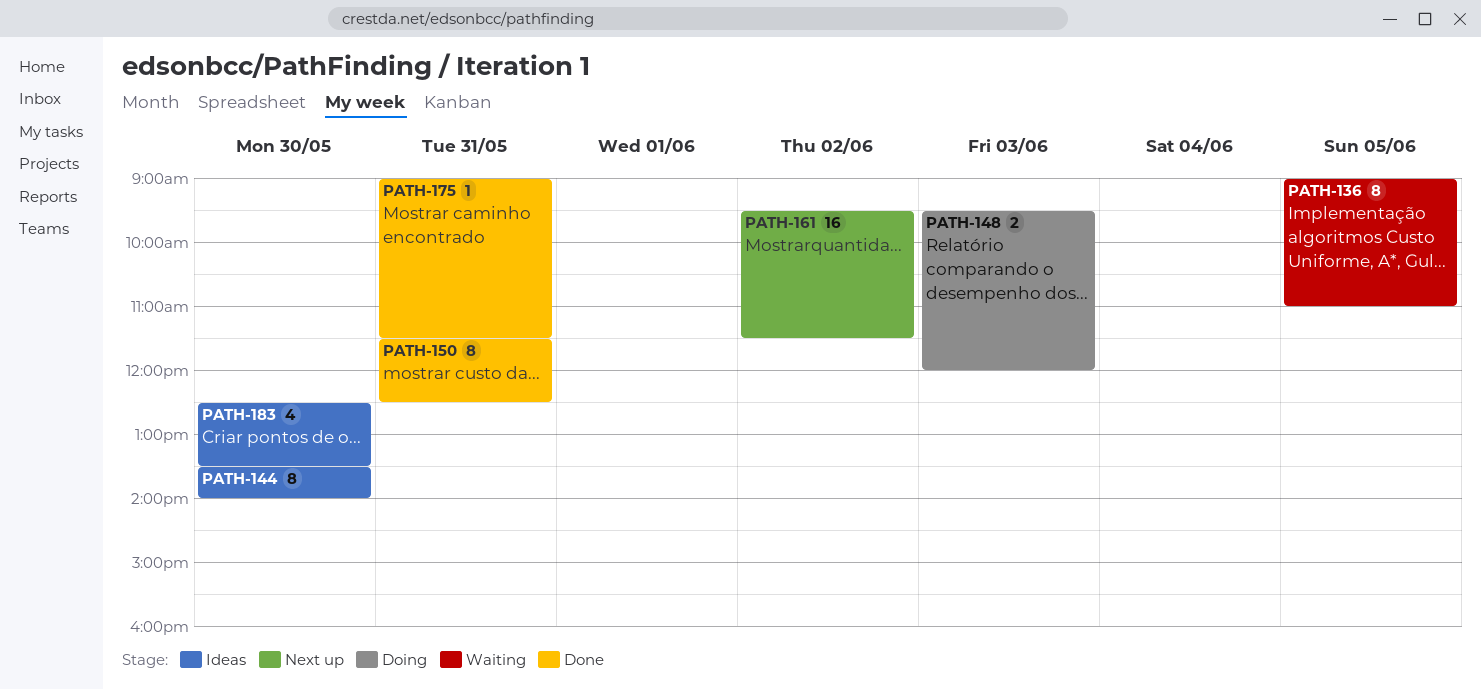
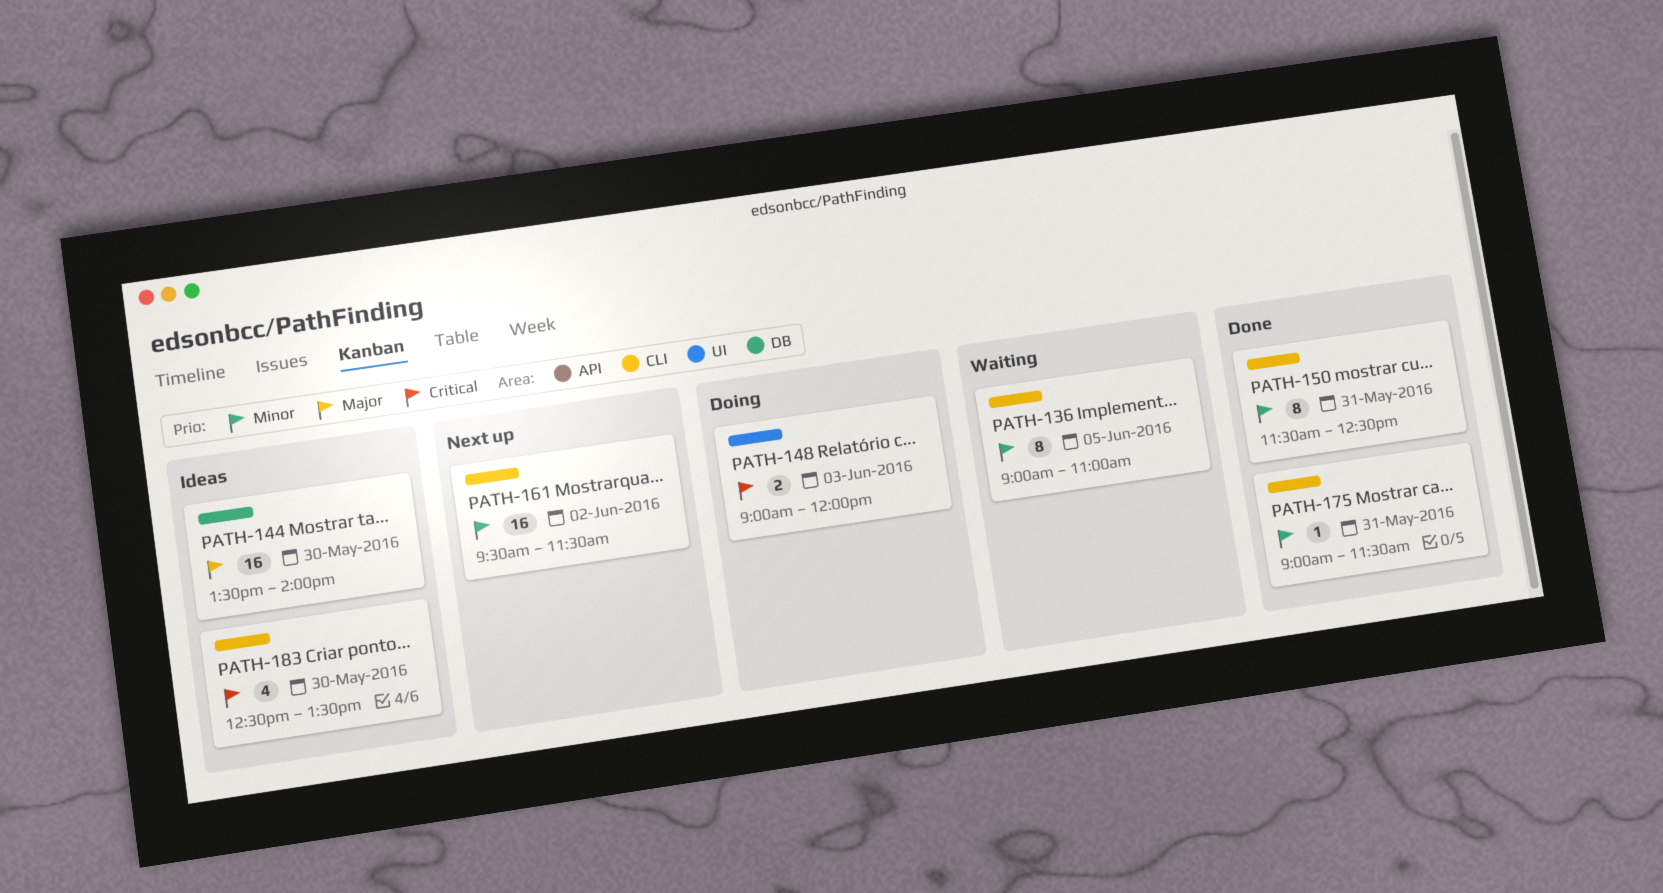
PATH-144, estimate: 8 -> 16
PATH-148, begins: 09:30 -> 09:00

